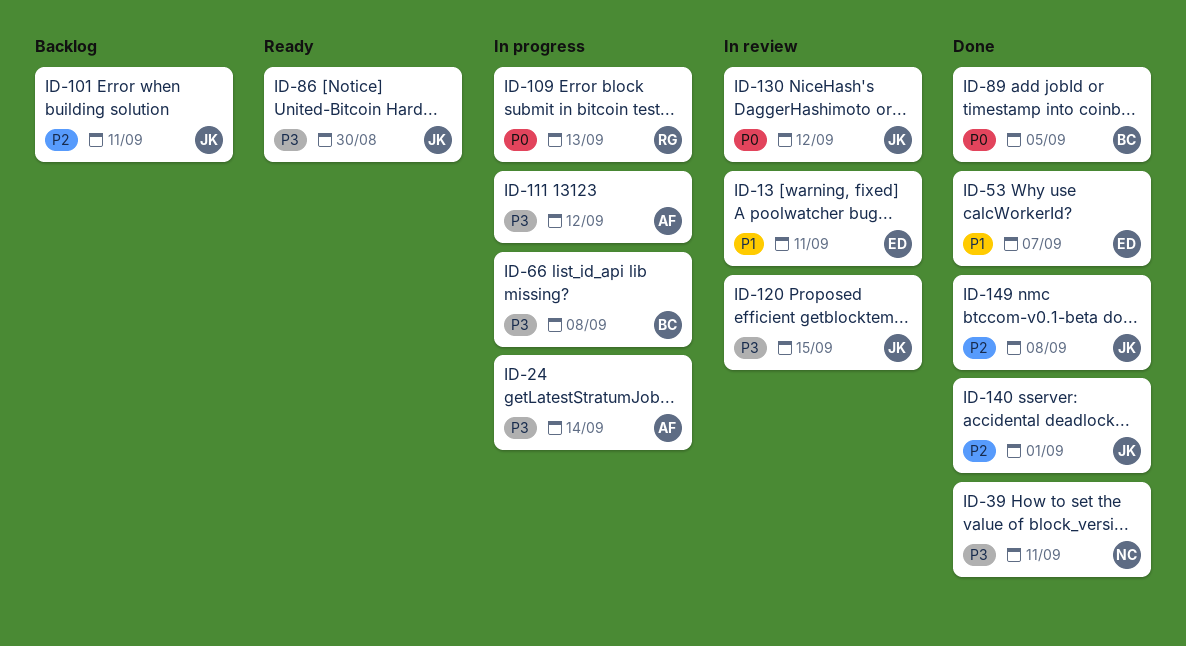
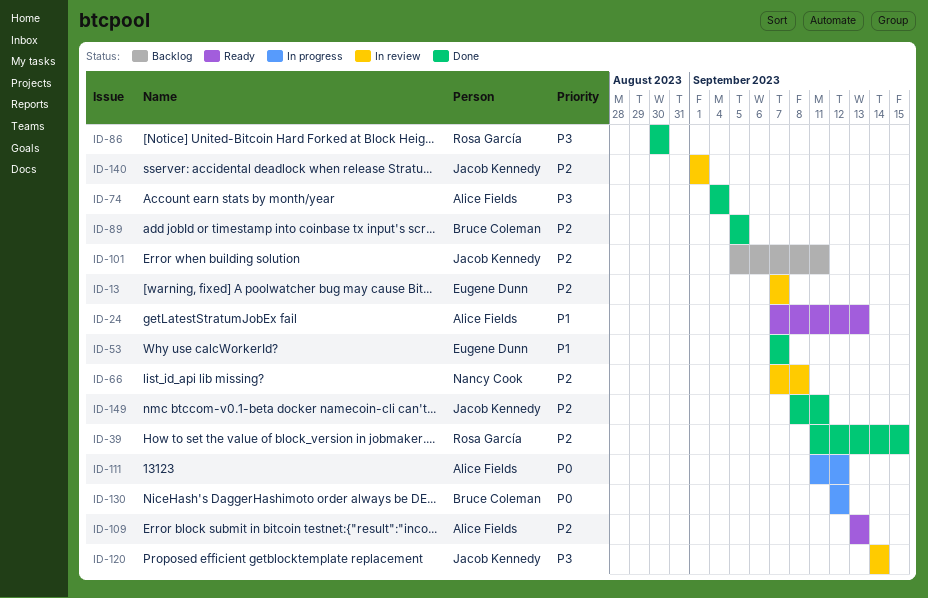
ID-13, priority: P1 -> P2
ID-13, due: Sep 11 -> Sep 7
ID-24, status: In progress -> Ready
ID-24, priority: P3 -> P1
ID-24, due: Sep 14 -> Sep 13
ID-39, owner: Nancy Cook -> Rosa García
ID-39, priority: P3 -> P2
ID-39, due: Sep 11 -> Sep 15
ID-66, status: In progress -> In review
ID-66, owner: Bruce Coleman -> Nancy Cook
ID-66, priority: P3 -> P2
ID-74: none -> present
ID-86, status: Ready -> Done
ID-86, owner: Jacob Kennedy -> Rosa García
ID-89, priority: P0 -> P2
ID-109, status: In progress -> Ready
ID-109, owner: Rosa García -> Alice Fields
ID-109, priority: P0 -> P2
ID-111, priority: P3 -> P0
ID-120, due: Sep 15 -> Sep 14
ID-130, status: In review -> In progress
ID-130, owner: Jacob Kennedy -> Bruce Coleman
ID-140, status: Done -> In review
ID-149, due: Sep 8 -> Sep 11

